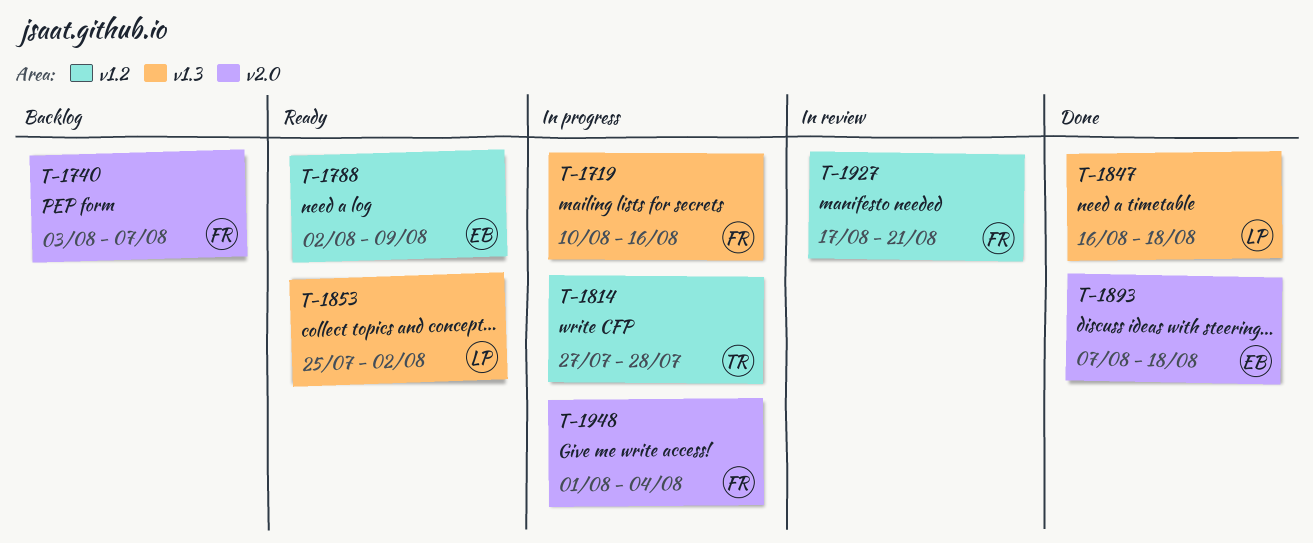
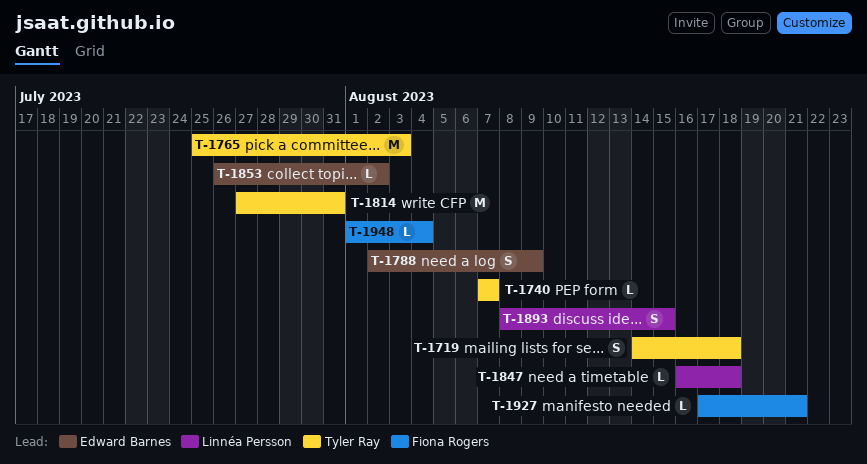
T-1719, owner: Fiona Rogers -> Tyler Ray
T-1719, start: Aug 10 -> Aug 14
T-1719, due: Aug 16 -> Aug 18
T-1740, owner: Fiona Rogers -> Tyler Ray
T-1740, start: Aug 3 -> Aug 7
T-1765: none -> present
T-1814, due: Jul 28 -> Jul 31
T-1853, owner: Linnéa Persson -> Edward Barnes
T-1853, start: Jul 25 -> Jul 26
T-1893, owner: Edward Barnes -> Linnéa Persson
T-1893, start: Aug 7 -> Aug 8
T-1893, due: Aug 18 -> Aug 15

